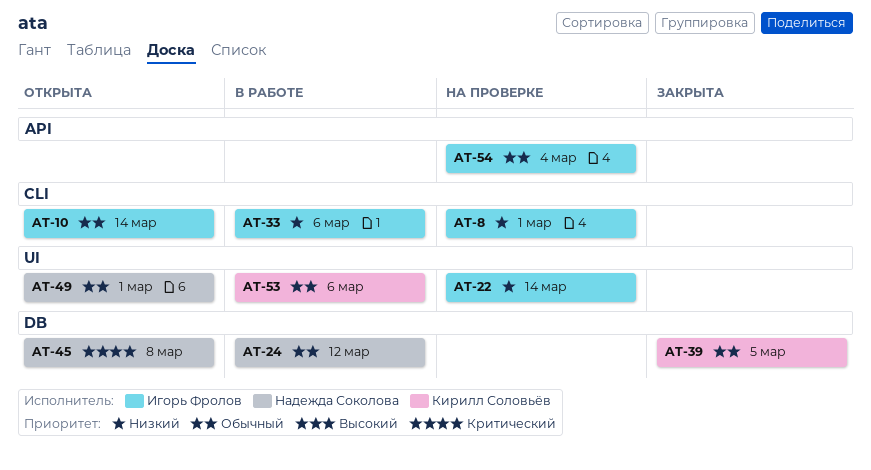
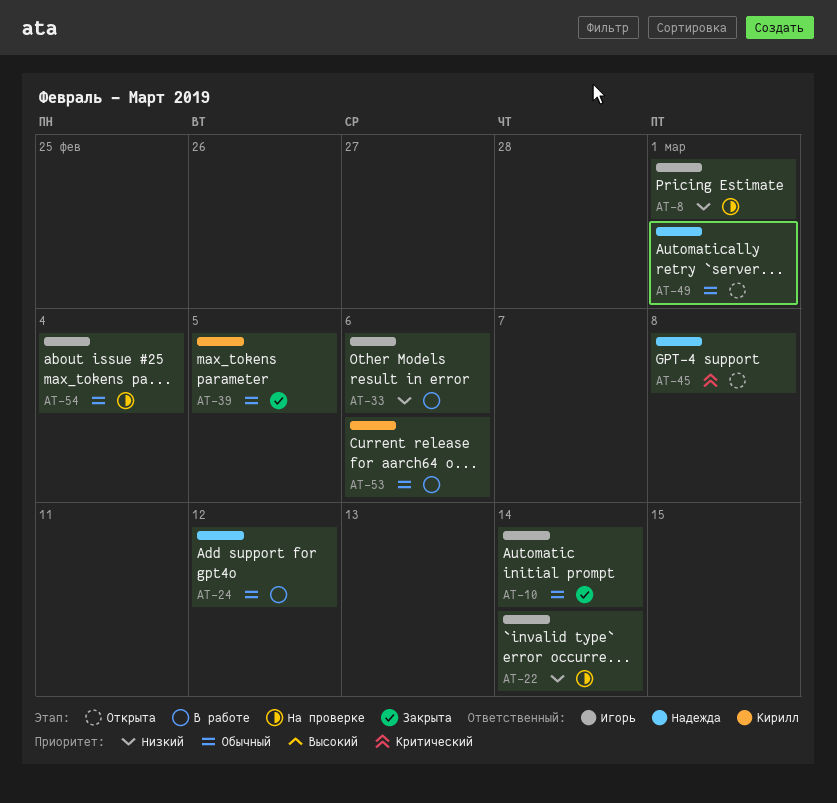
AT-10, status: Открыта -> Закрыта

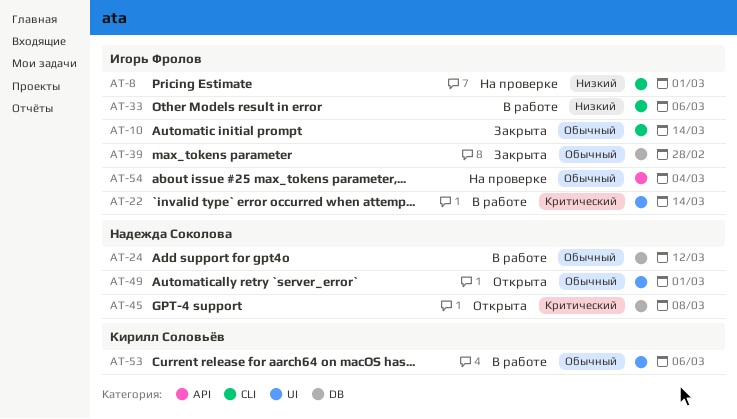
AT-22, status: На проверке -> В работе
AT-22, priority: Низкий -> Критический
AT-39, owner: Кирилл Соловьёв -> Игорь Фролов
AT-39, due: Mar 5 -> Feb 28

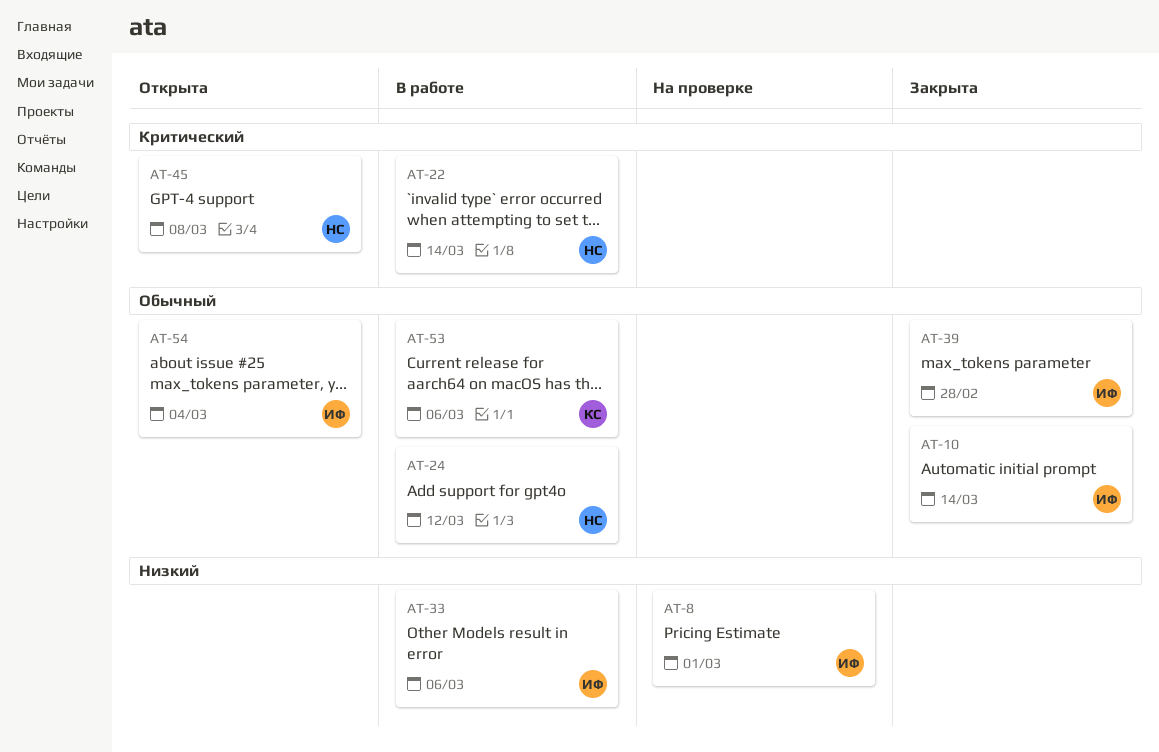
AT-22, owner: Игорь Фролов -> Надежда Соколова
AT-49: present -> none
AT-54, status: На проверке -> Открыта

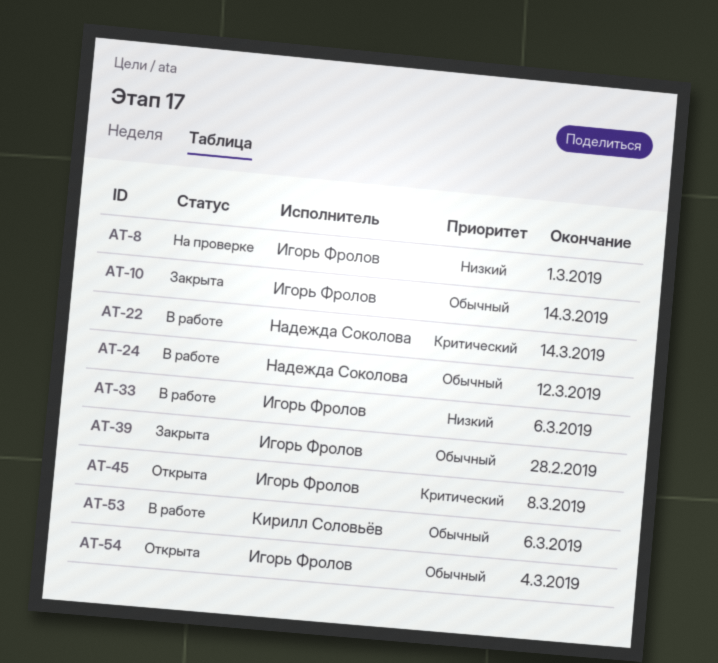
AT-45, owner: Надежда Соколова -> Игорь Фролов

